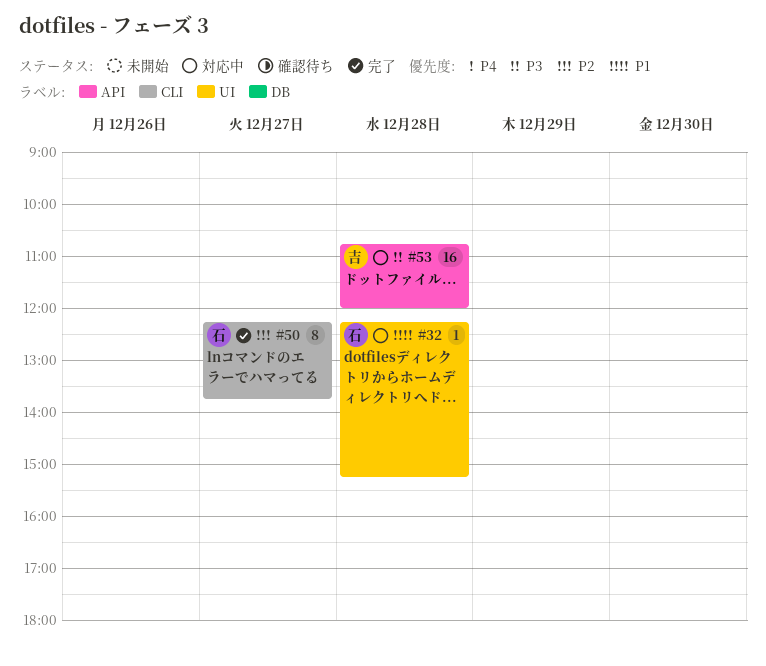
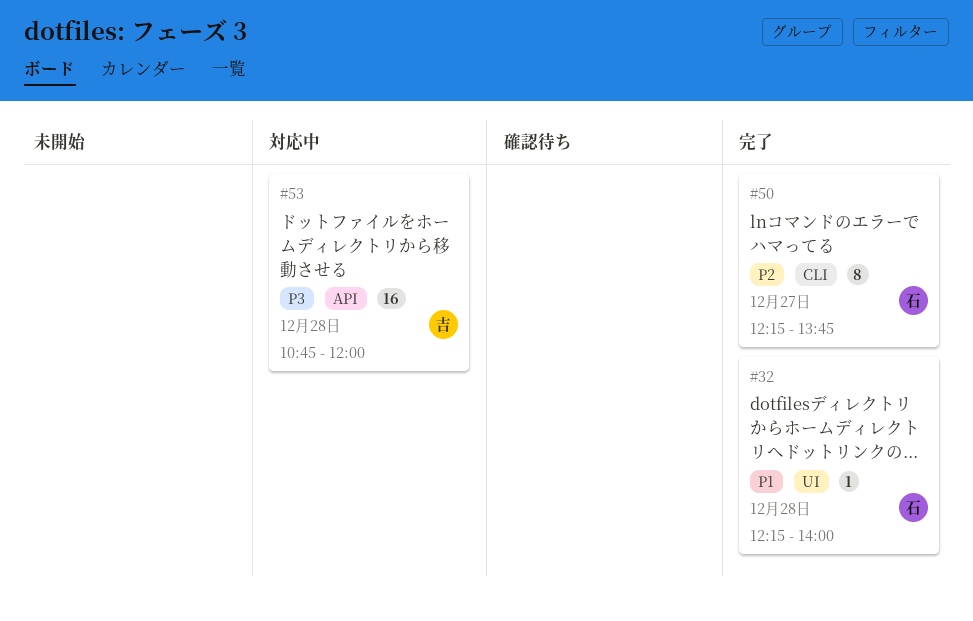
#32, status: 対応中 -> 完了
#32, ends: 15:15 -> 14:00

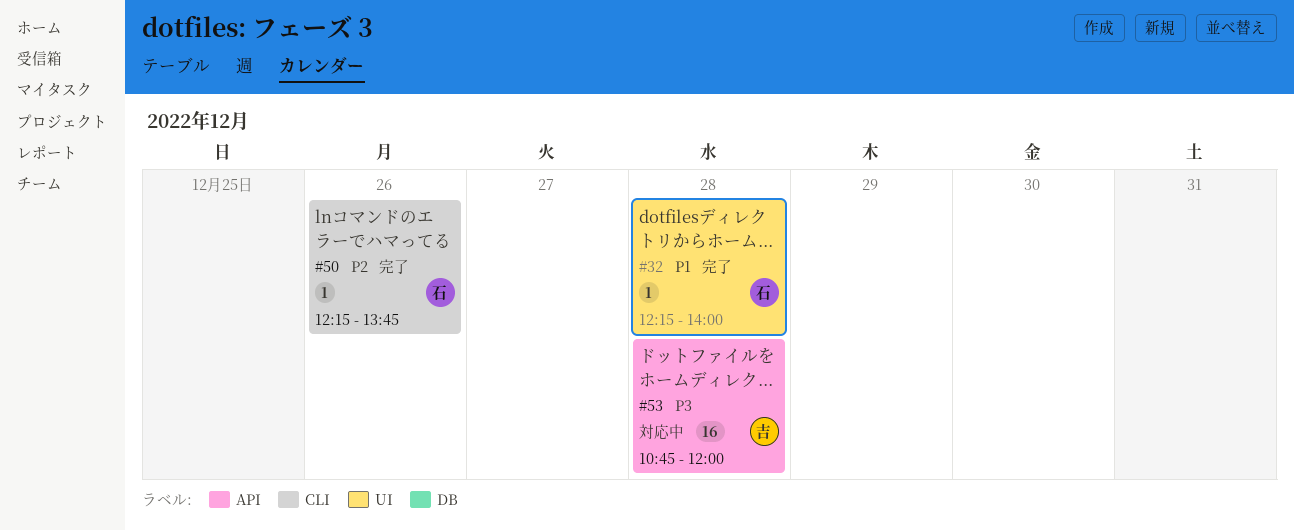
#50, estimate: 8 -> 1
#50, day: Dec 27 -> Dec 26

